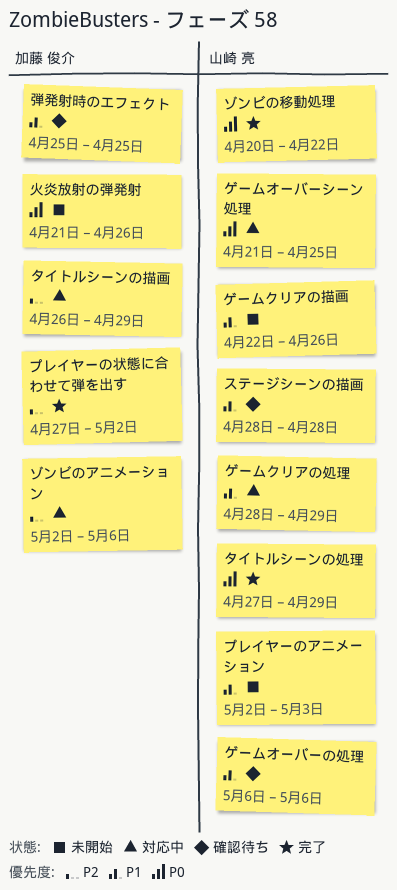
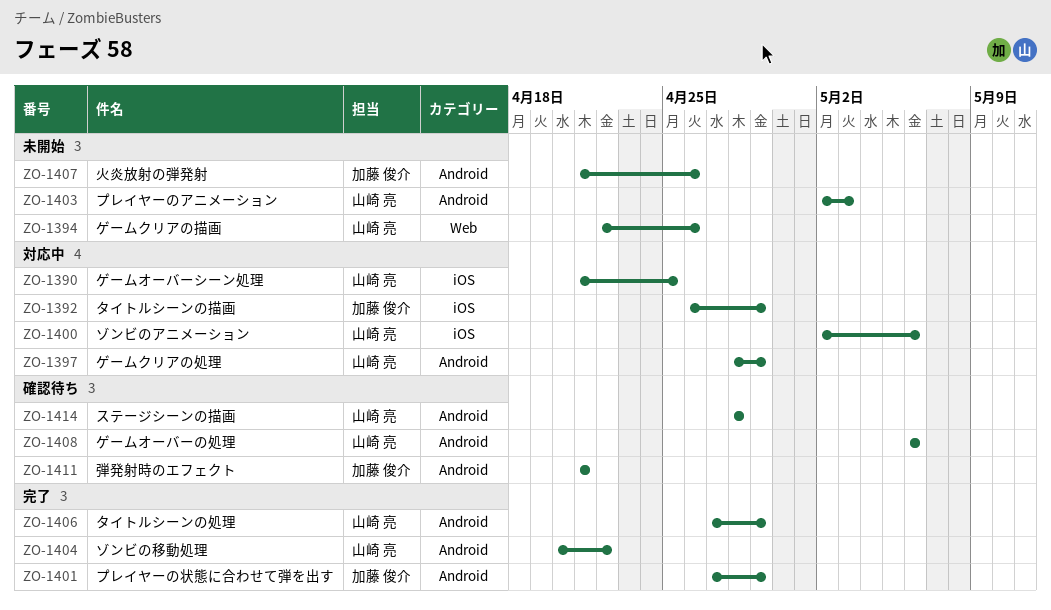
ゾンビのアニメーション, owner: 加藤 俊介 -> 山崎 亮
プレイヤーの状態に合わせて弾を出す, due: May 2 -> Apr 29
弾発射時のエフェクト, start: Apr 25 -> Apr 21
弾発射時のエフェクト, due: Apr 25 -> Apr 21

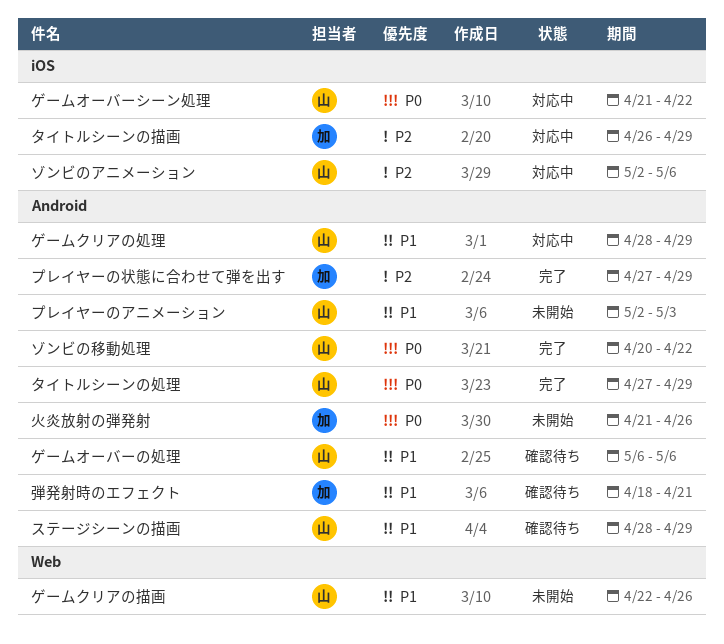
ゲームオーバーシーン処理, due: Apr 25 -> Apr 22
ステージシーンの描画, due: Apr 28 -> Apr 29
弾発射時のエフェクト, start: Apr 21 -> Apr 18

